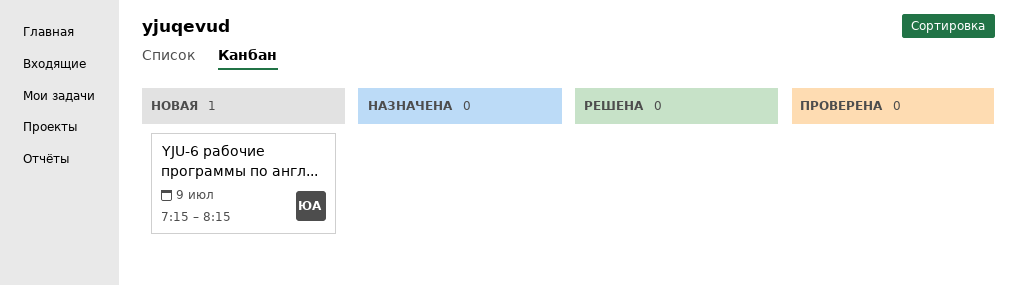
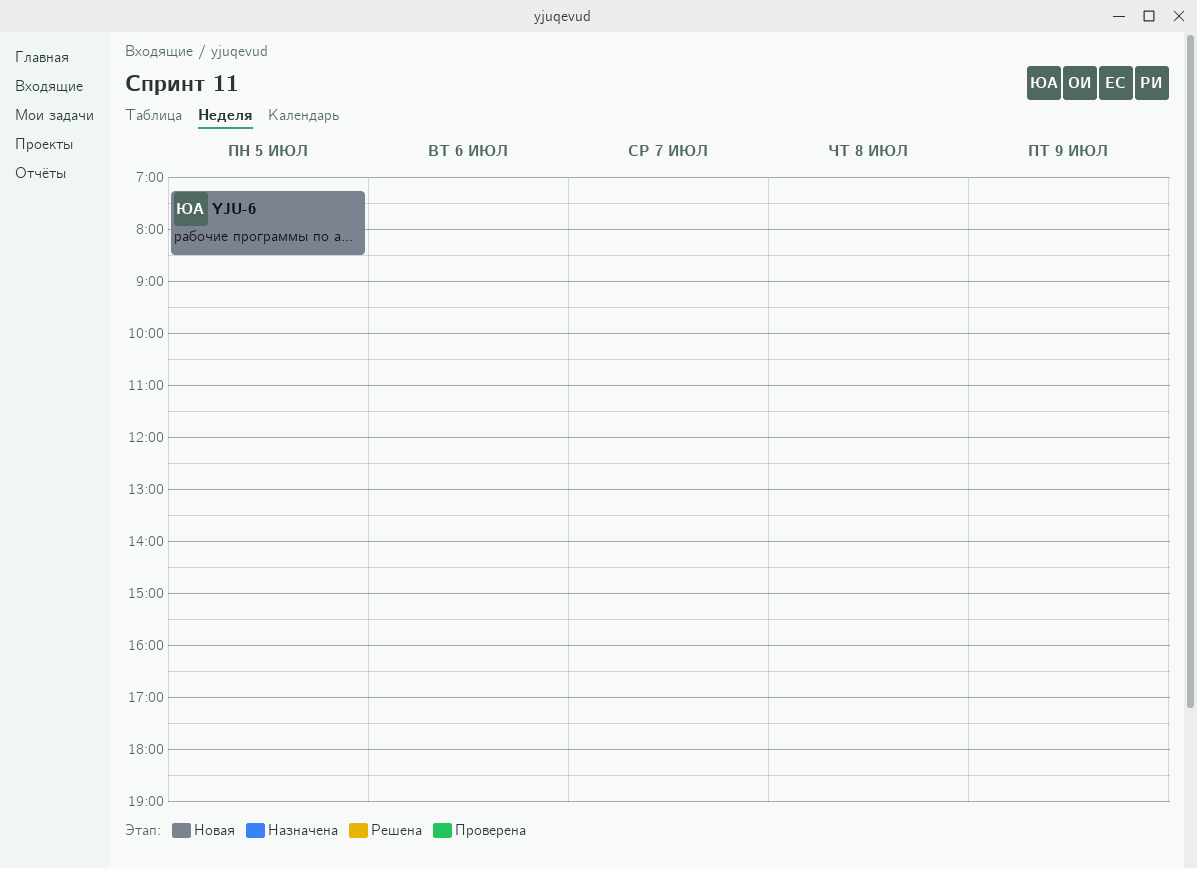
YJU-6, day: Jul 9 -> Jul 5
YJU-6, ends: 08:15 -> 08:30

